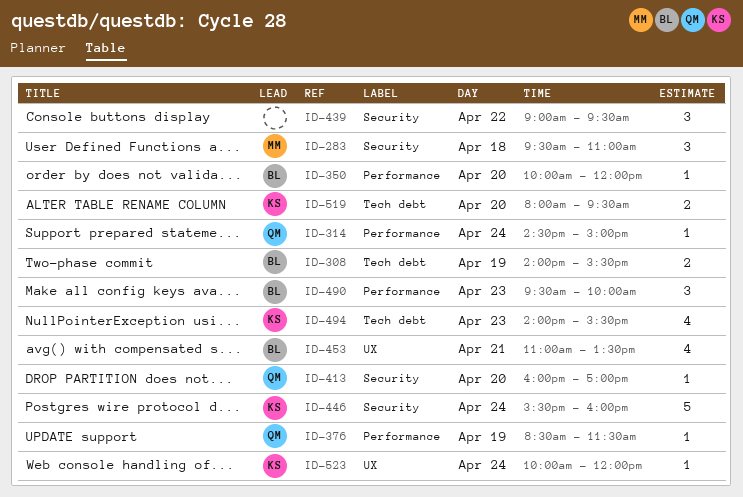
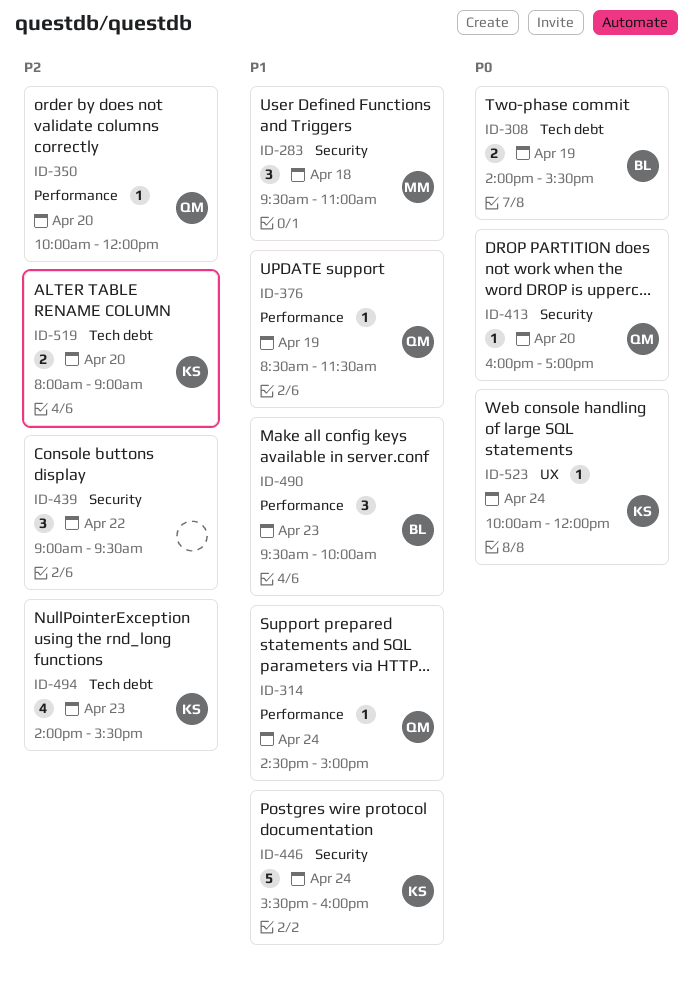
ID-350, owner: BL -> QM
ID-453: present -> none
ID-519, ends: 09:30 -> 09:00

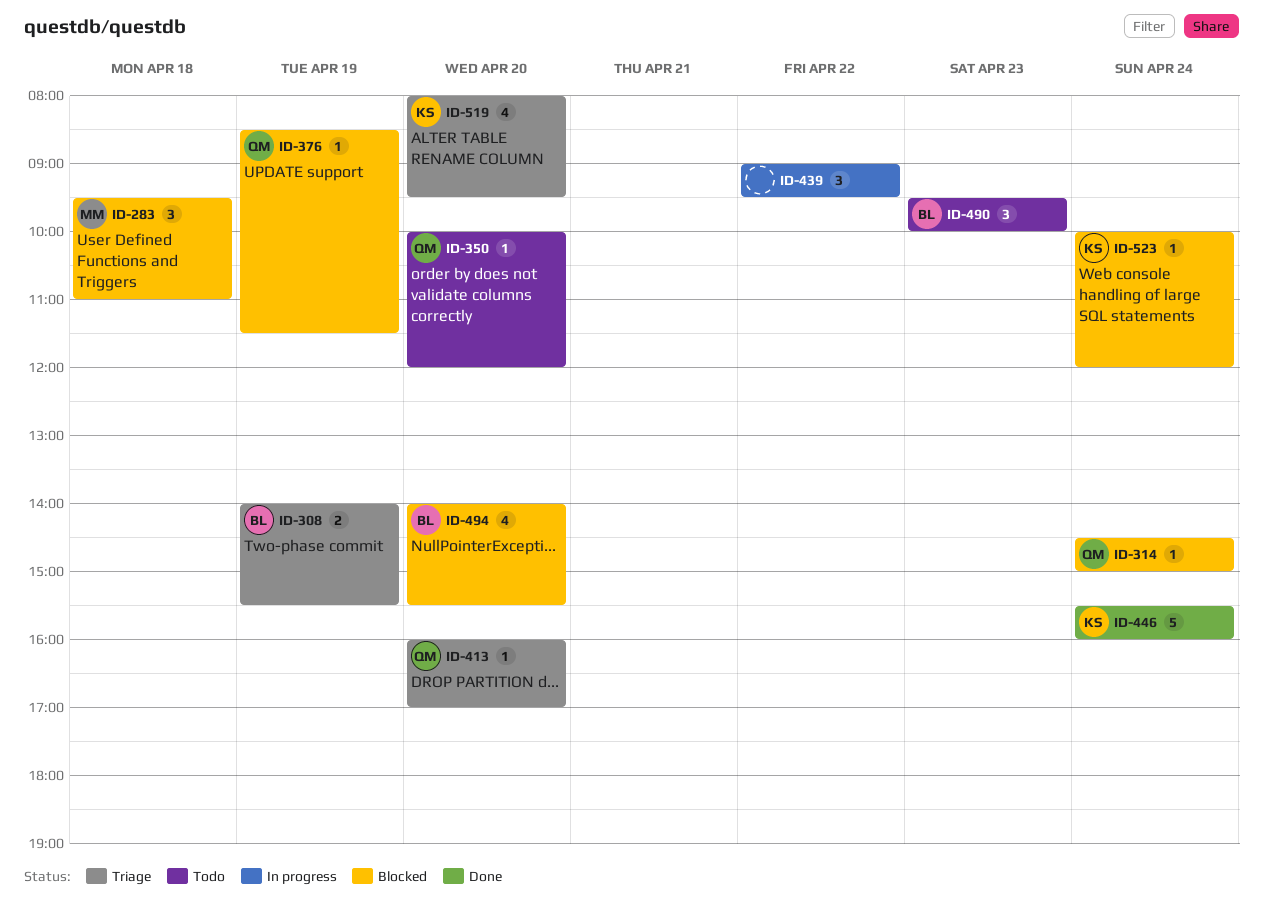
ID-494, owner: KS -> BL
ID-494, day: Apr 23 -> Apr 20
ID-519, estimate: 2 -> 4
ID-519, ends: 09:00 -> 09:30

